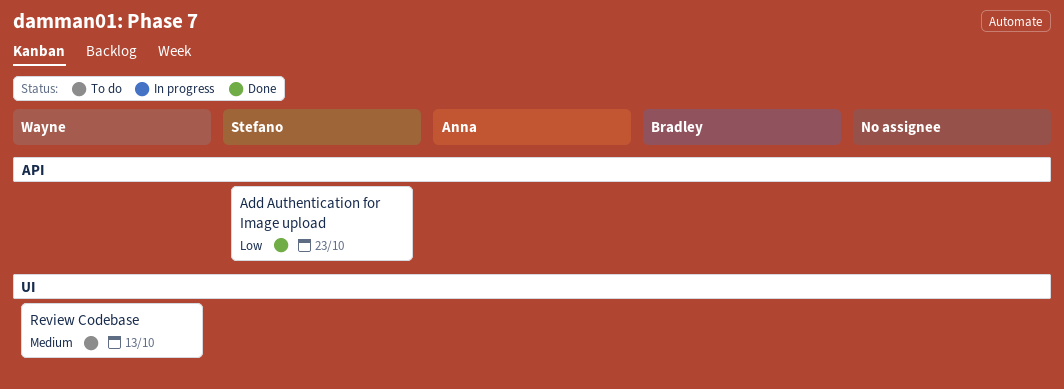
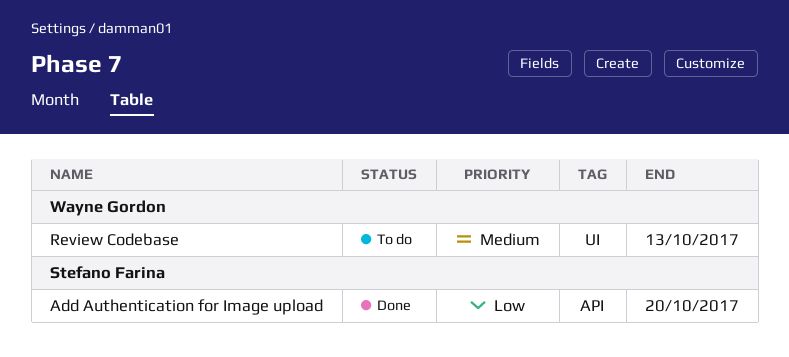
Add Authentication for Image upload, due: Oct 23 -> Oct 20

